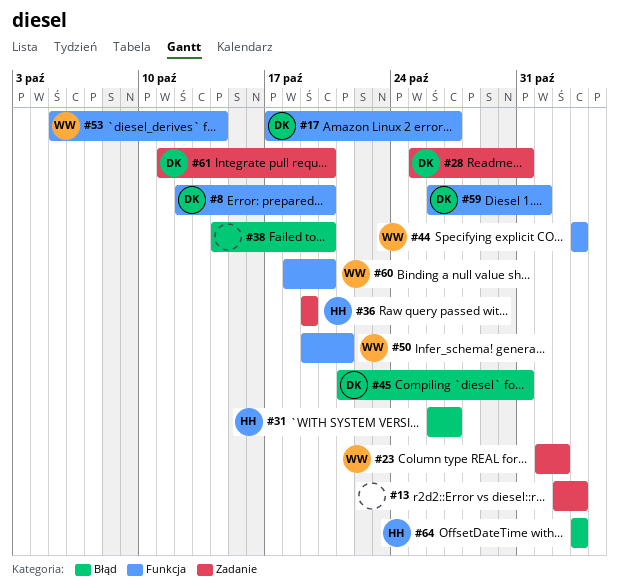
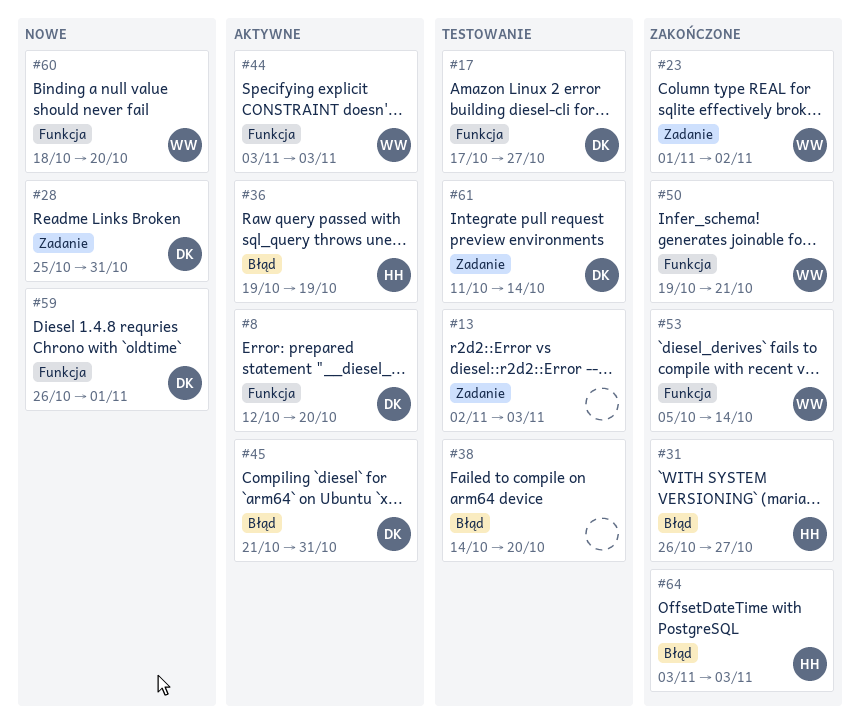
#36, label: Zadanie -> Błąd
#61, due: Oct 20 -> Oct 14

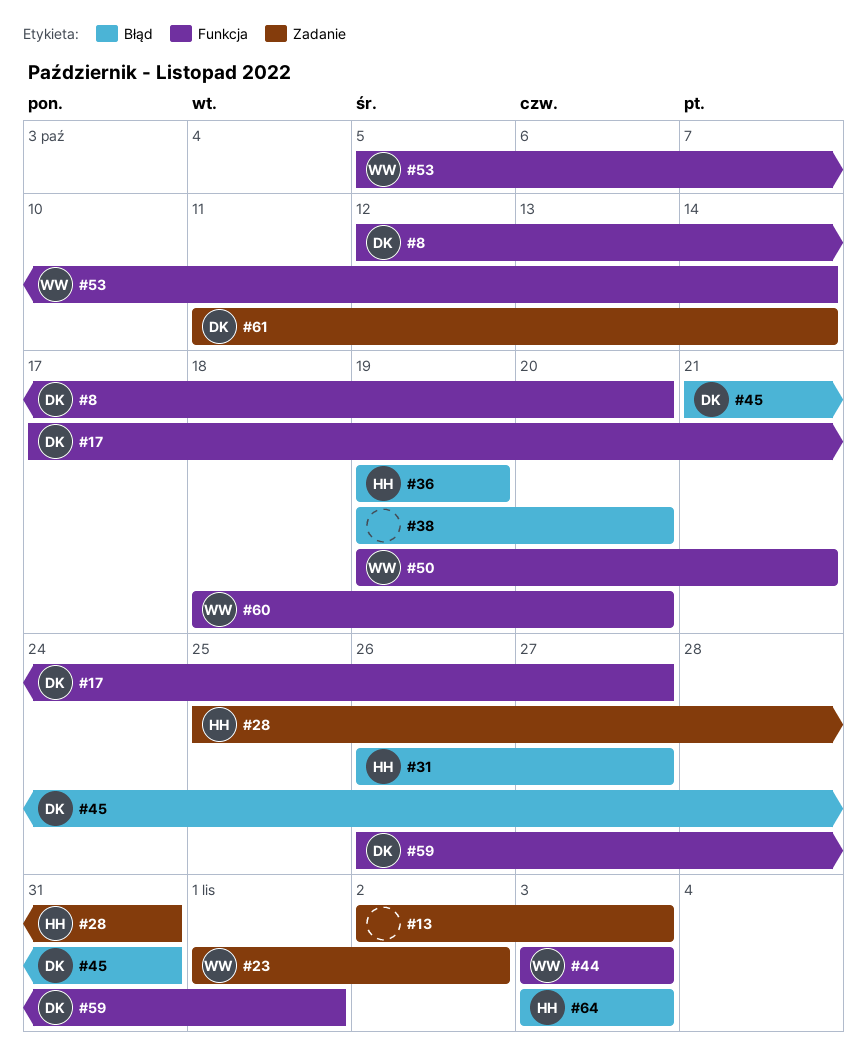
#28, owner: DK -> HH
#38, start: Oct 14 -> Oct 19

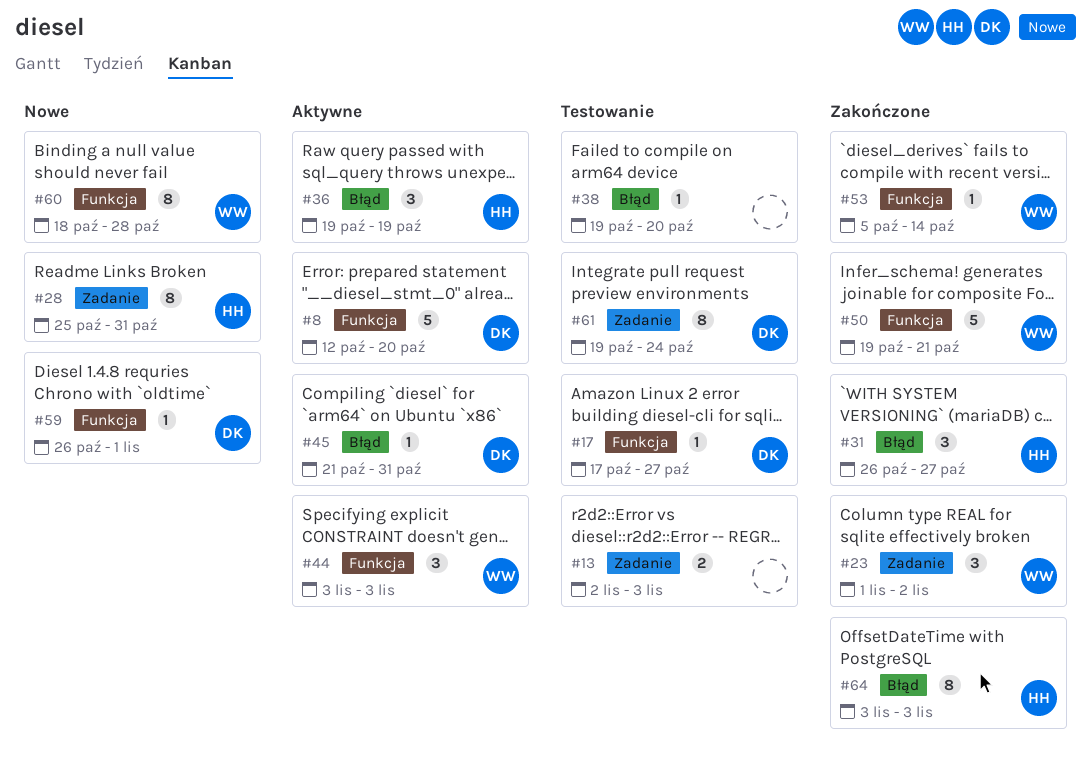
#60, due: Oct 20 -> Oct 28
#61, start: Oct 11 -> Oct 19
#61, due: Oct 14 -> Oct 24

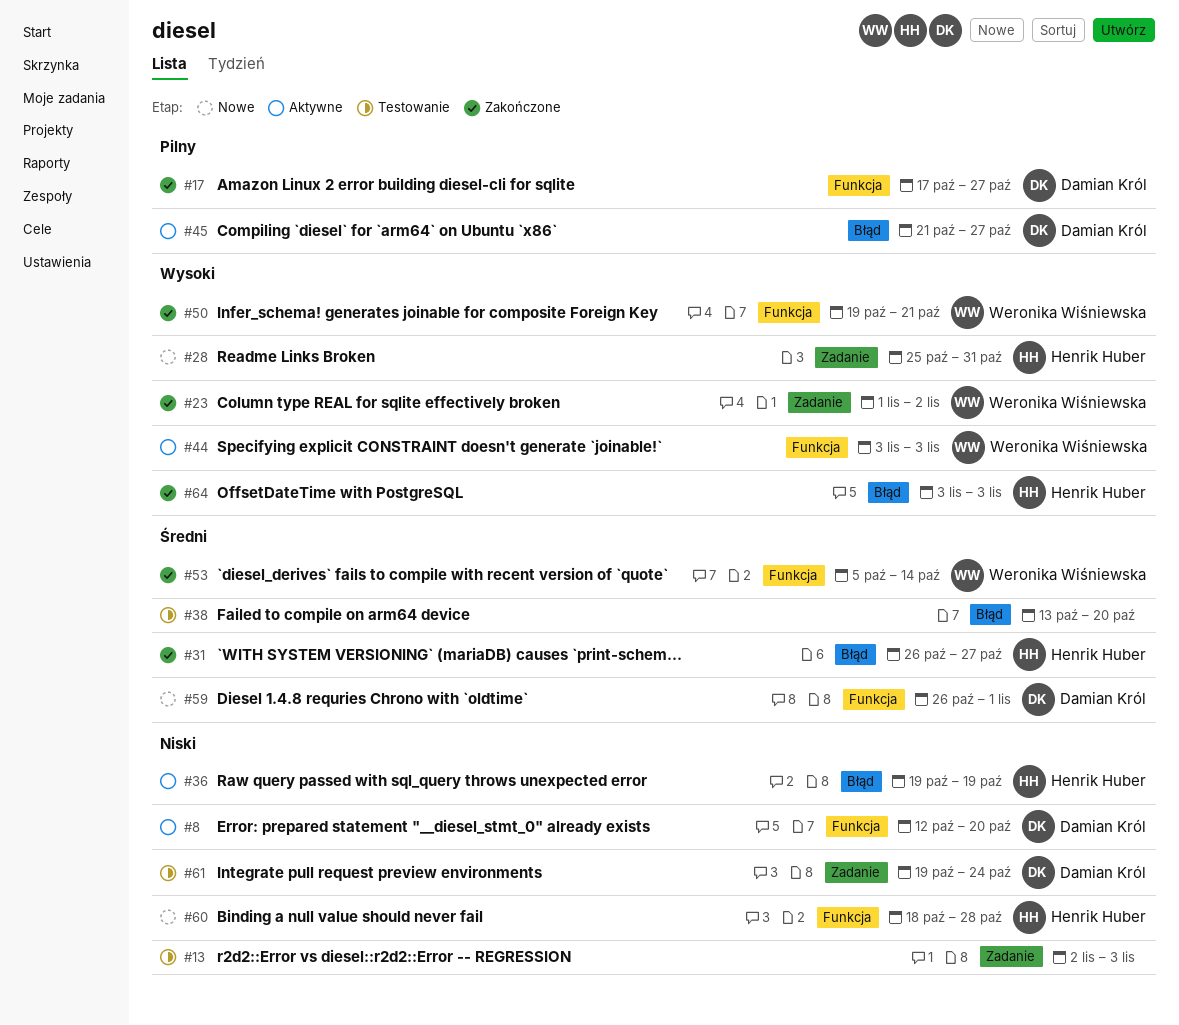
#17, status: Testowanie -> Zakończone
#38, start: Oct 19 -> Oct 13
#45, due: Oct 31 -> Oct 27
#60, owner: Weronika Wiśniewska -> Henrik Huber

